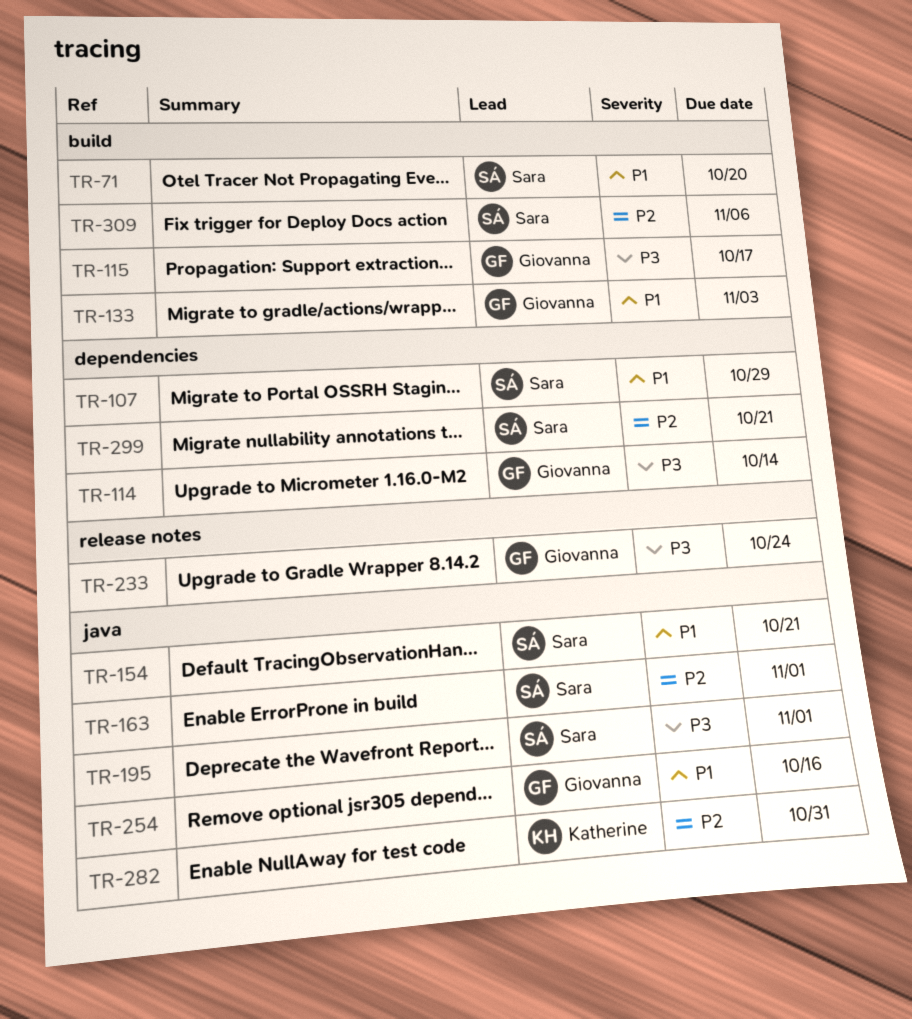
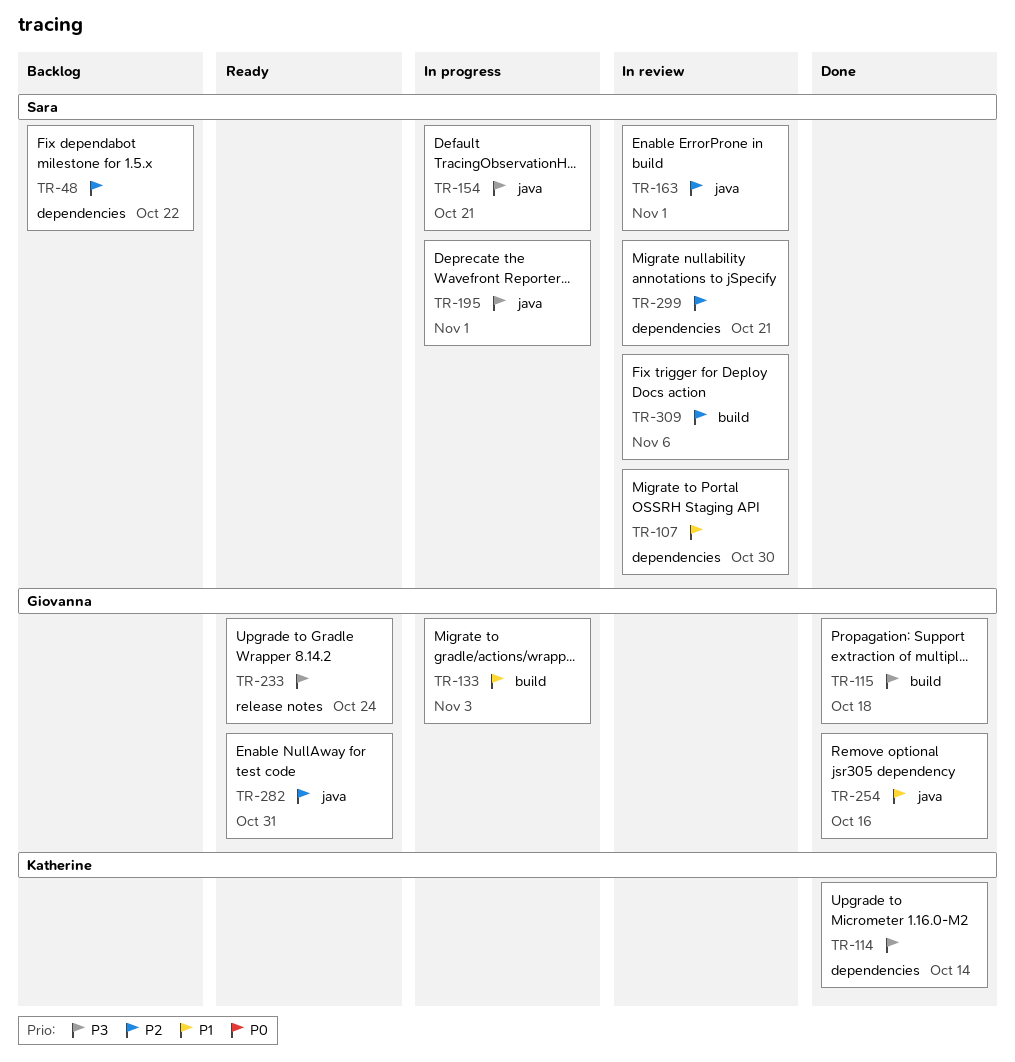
TR-48: none -> present
TR-71: present -> none
TR-107, due: Oct 29 -> Oct 30
TR-114, owner: Giovanna -> Katherine
TR-115, due: Oct 17 -> Oct 18
TR-154, priority: P1 -> P3
TR-282, owner: Katherine -> Giovanna

